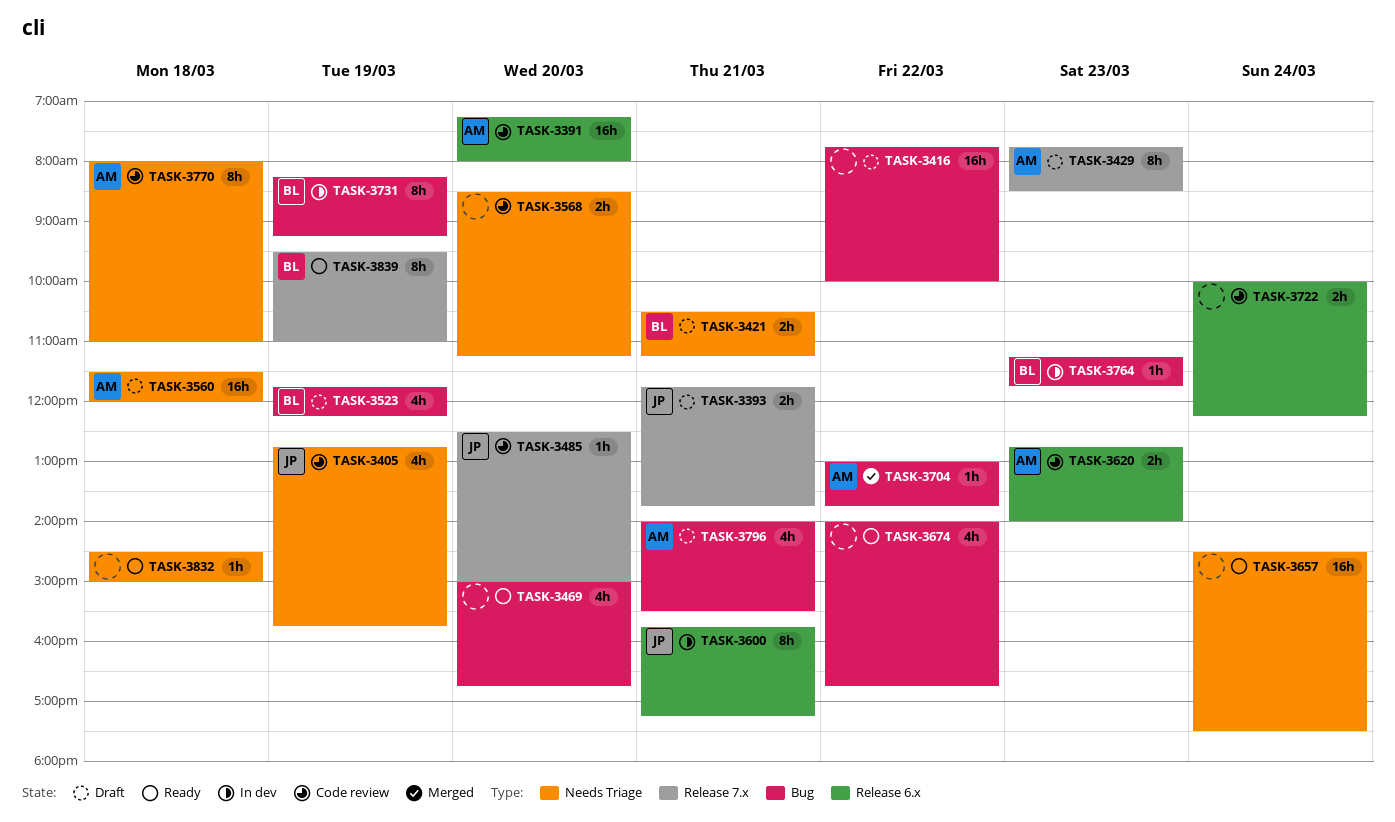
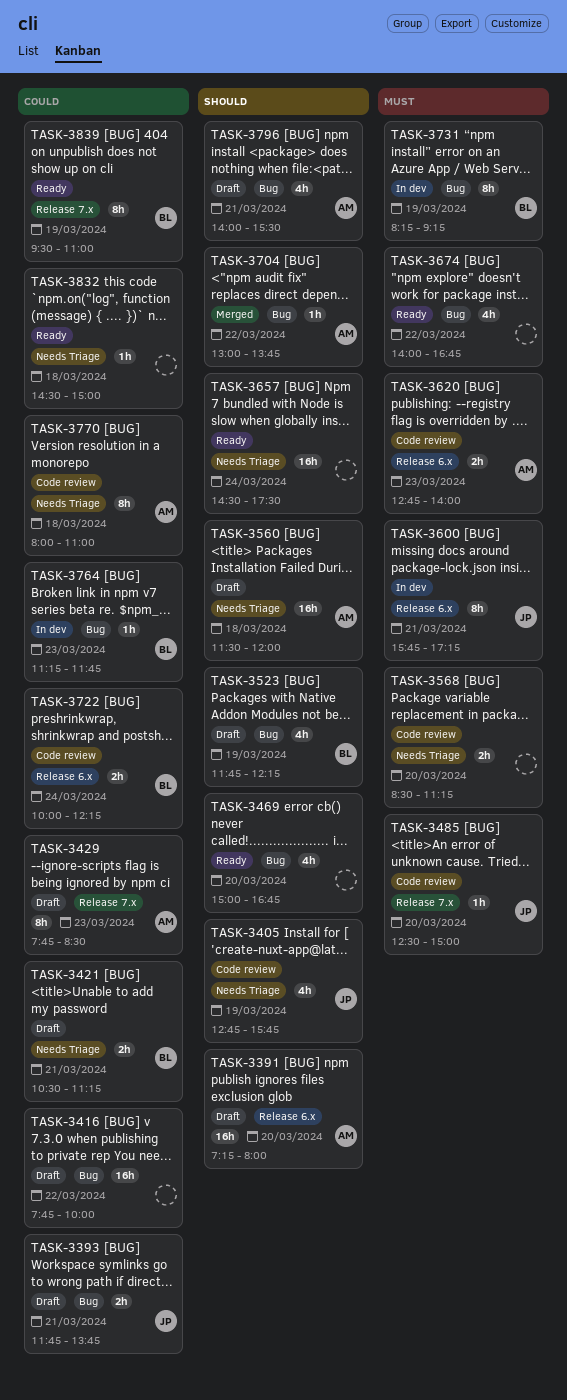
TASK-3391, status: Code review -> Draft
TASK-3393, label: Release 7.x -> Bug
TASK-3722, owner: none -> BL

